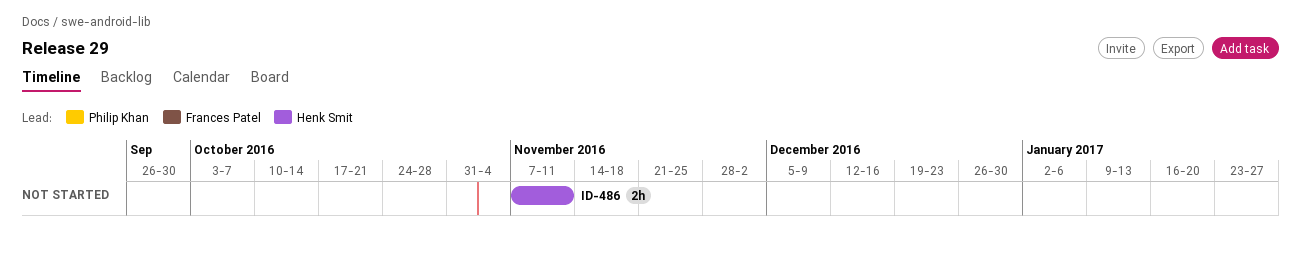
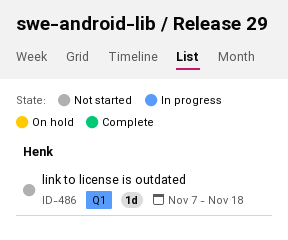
ID-486, estimate: 2h -> 1d
ID-486, due: Nov 11 -> Nov 18

